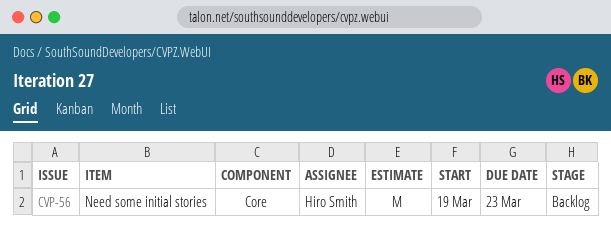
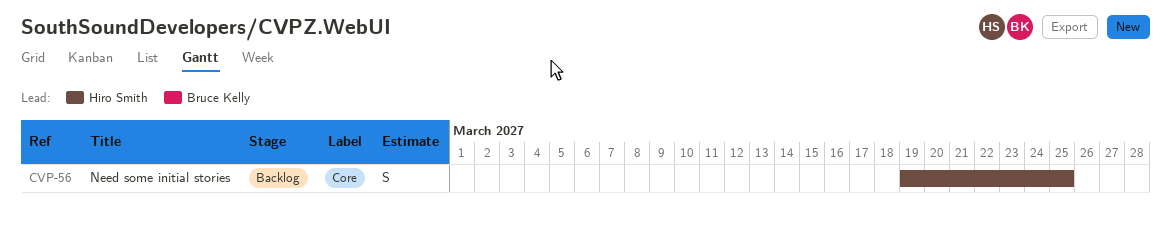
CVP-56, estimate: M -> S
CVP-56, due: Mar 23 -> Mar 25

